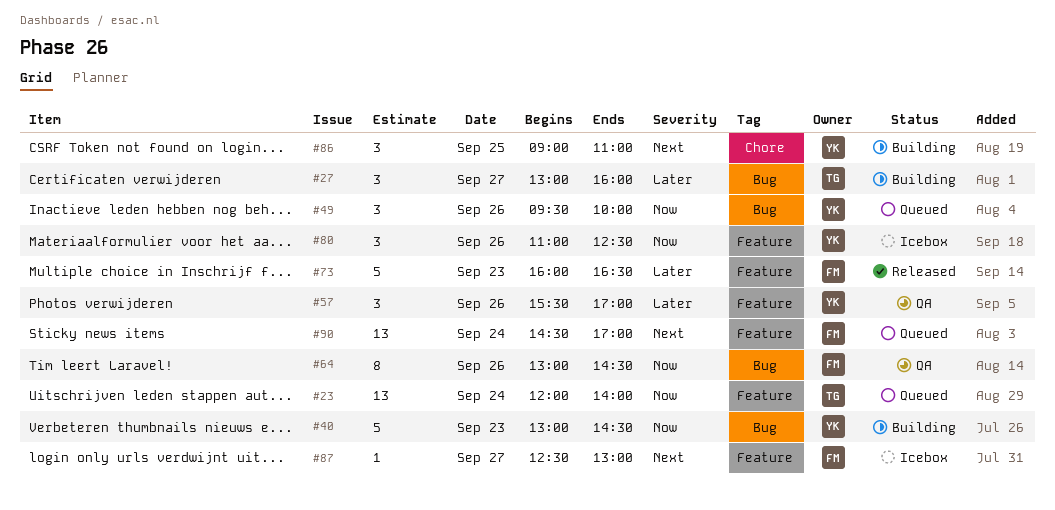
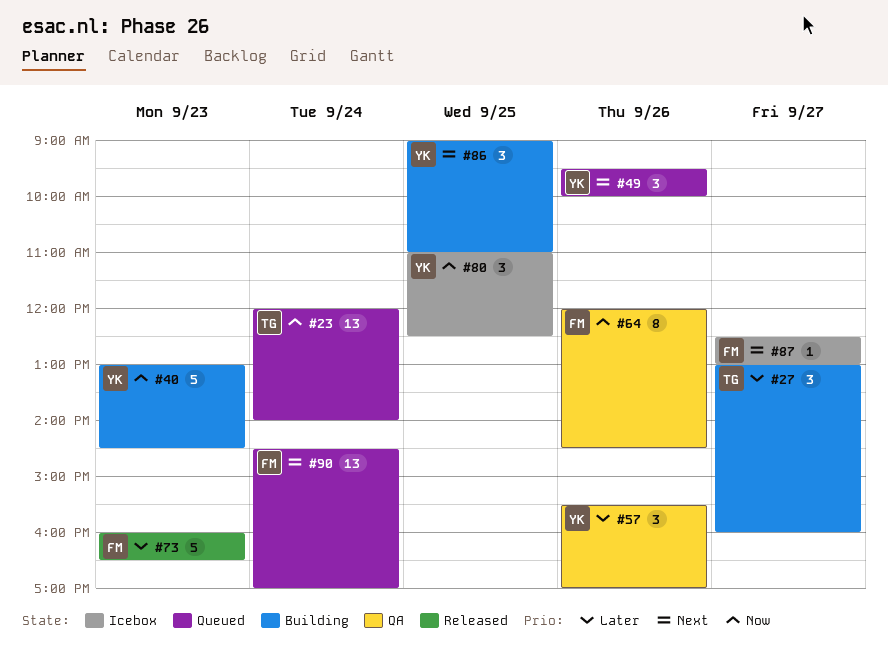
#49, priority: Now -> Next
#64, begins: 13:00 -> 12:00
#80, day: Sep 26 -> Sep 25

